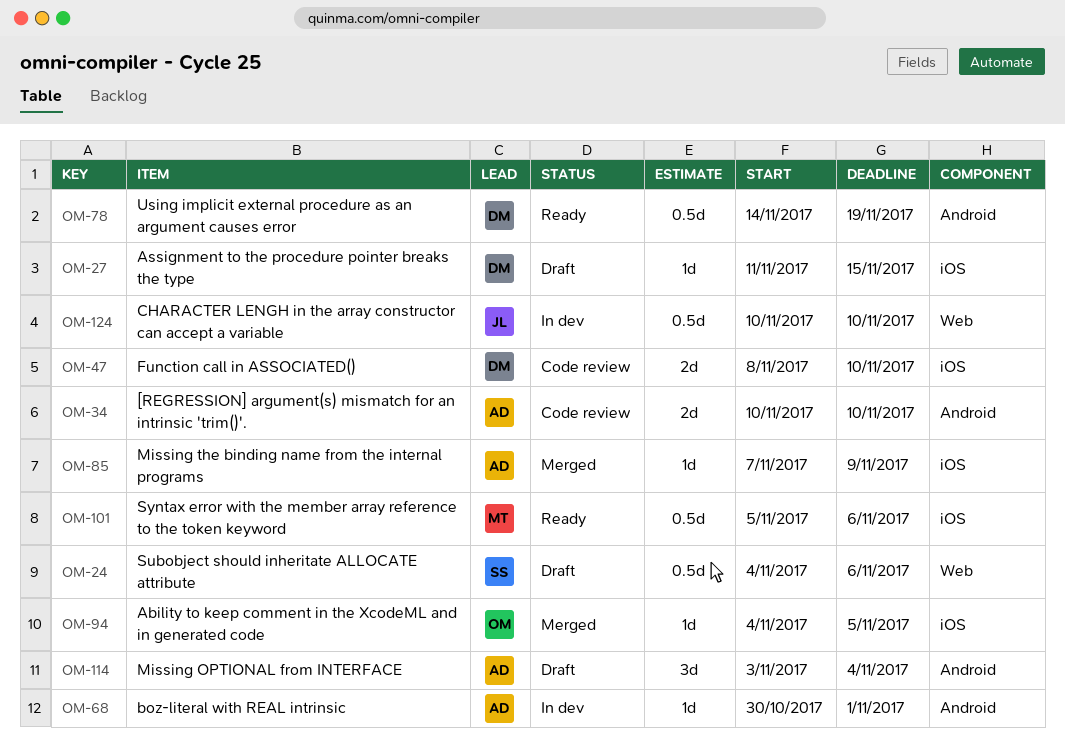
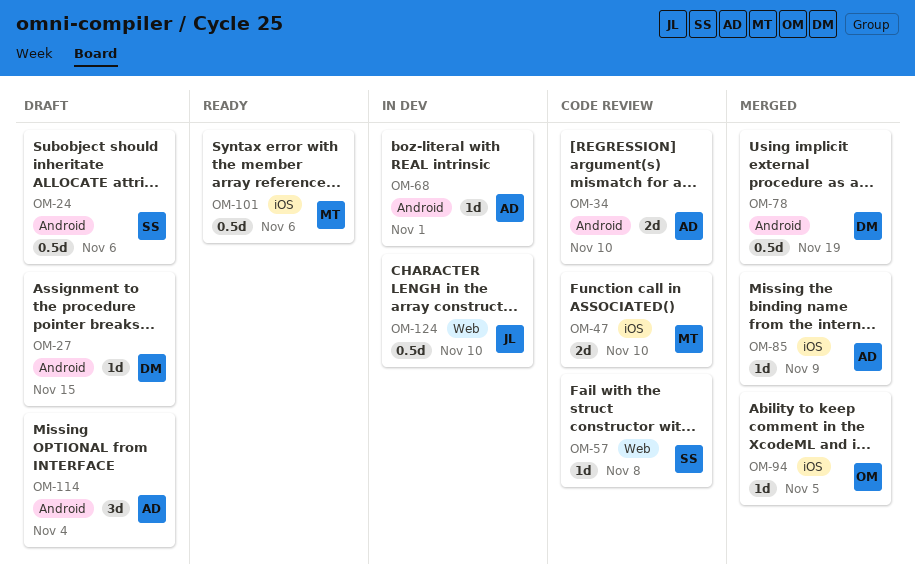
OM-24, label: Web -> Android
OM-27, label: iOS -> Android
OM-47, owner: DM -> MT
OM-57: none -> present
OM-78, status: Ready -> Merged

